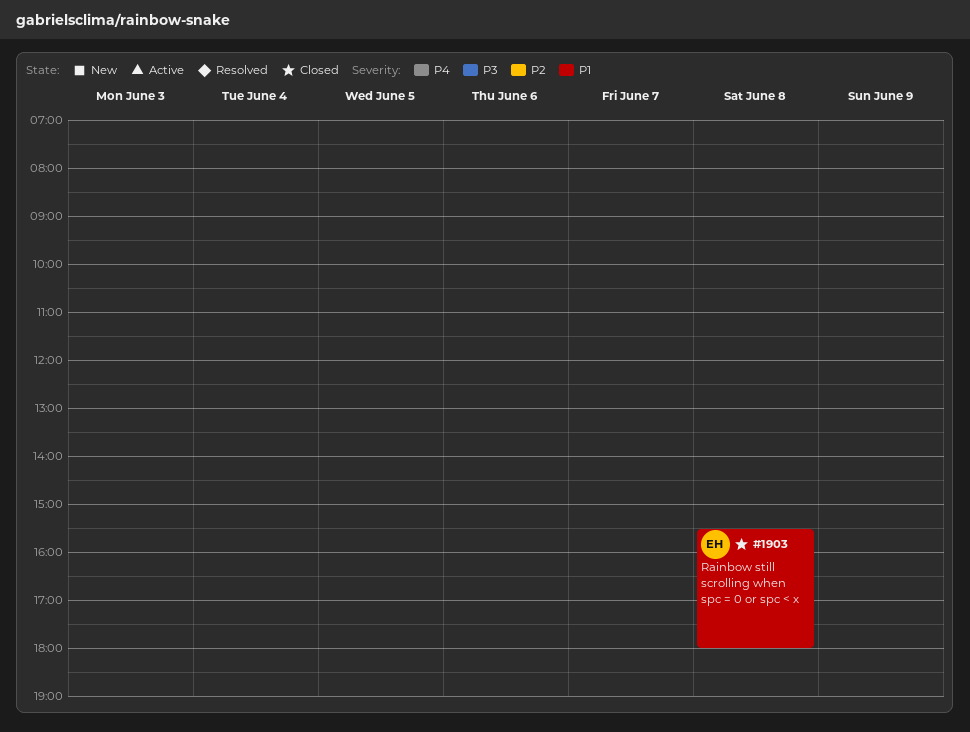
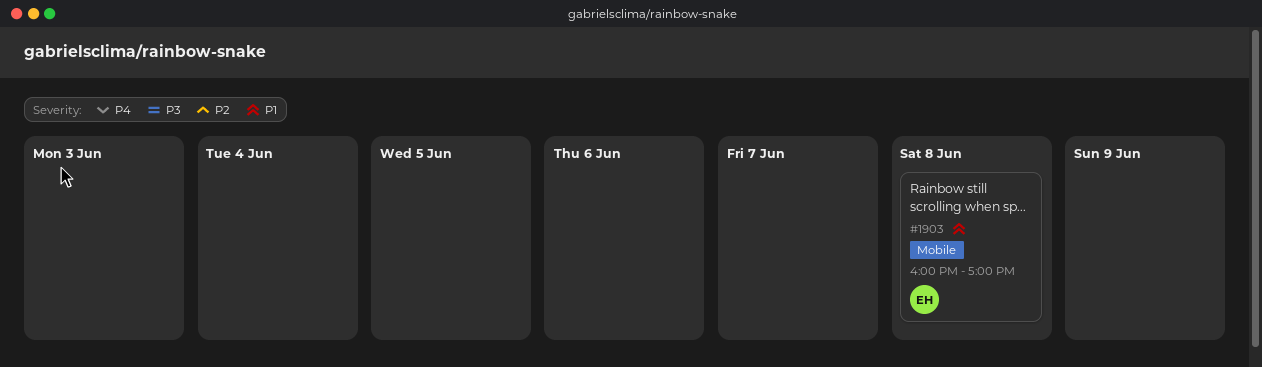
#1903, begins: 15:30 -> 16:00
#1903, ends: 18:00 -> 17:00

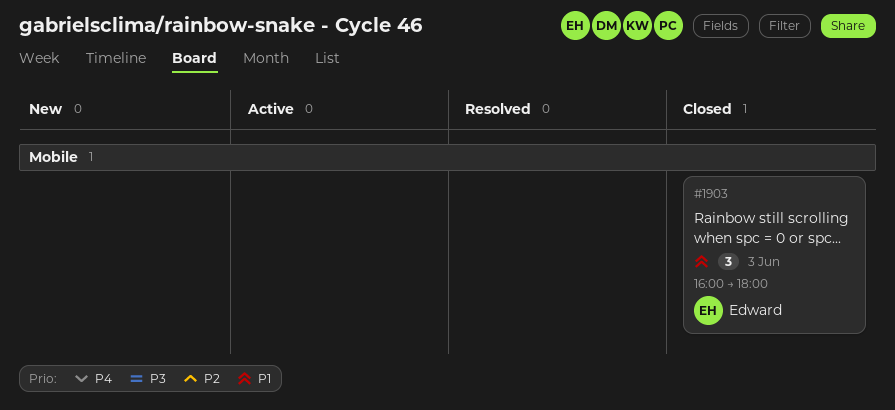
#1903, day: Jun 8 -> Jun 3
#1903, ends: 17:00 -> 18:00

